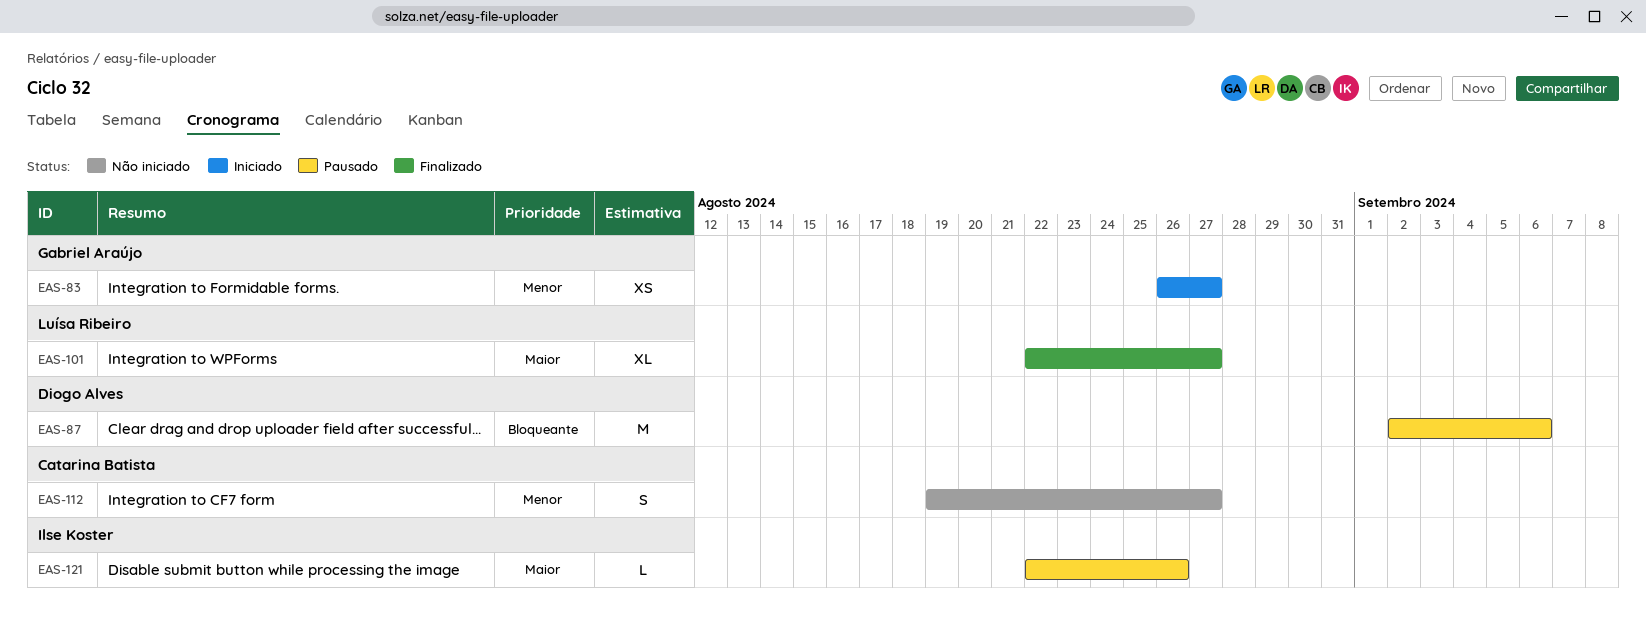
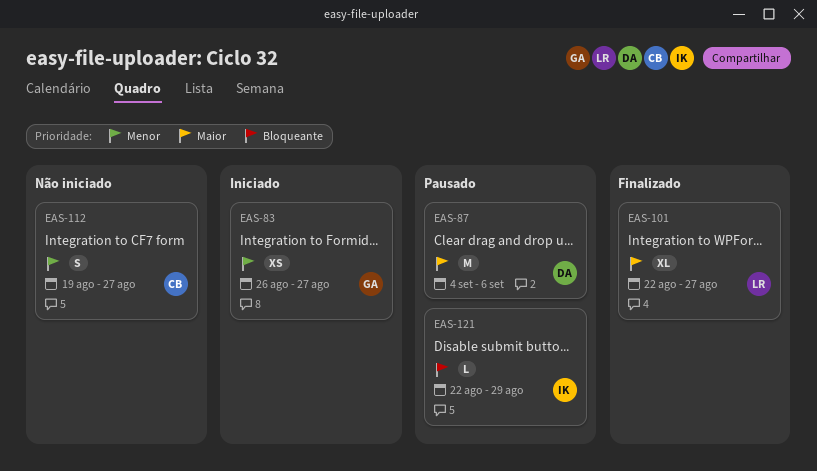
EAS-87, priority: Bloqueante -> Maior
EAS-87, start: Sep 2 -> Sep 4
EAS-121, priority: Maior -> Bloqueante
EAS-121, due: Aug 26 -> Aug 29

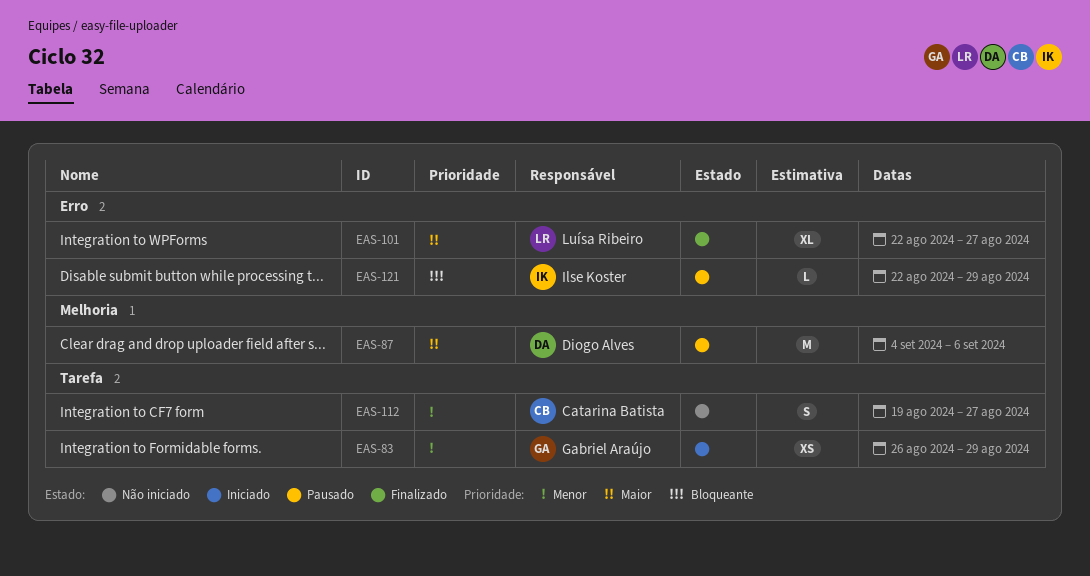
EAS-83, due: Aug 27 -> Aug 29

